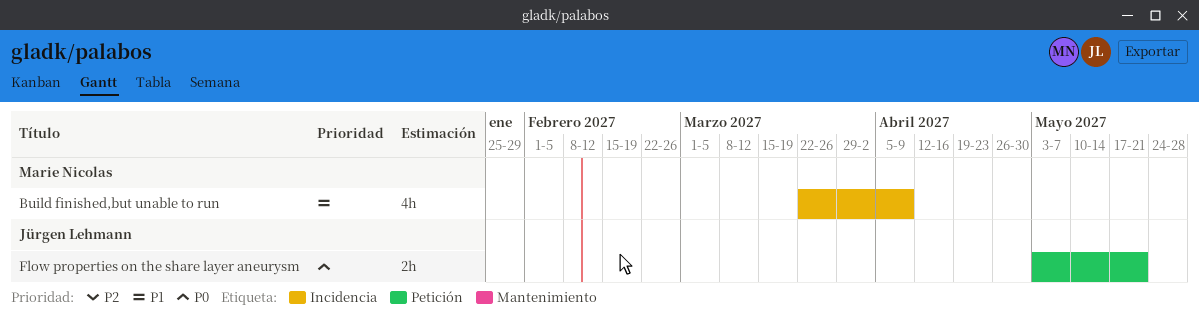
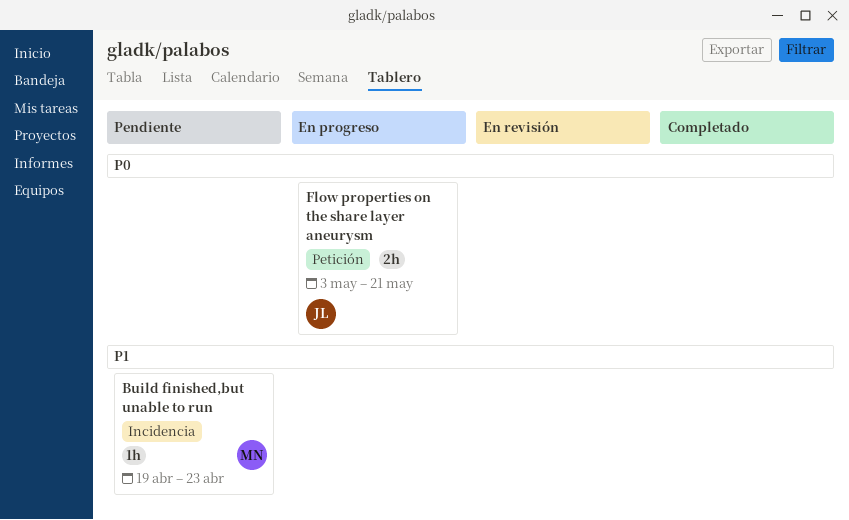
Build finished,but unable to run, estimate: 4h -> 1h
Build finished,but unable to run, start: Mar 22 -> Apr 19
Build finished,but unable to run, due: Apr 9 -> Apr 23

